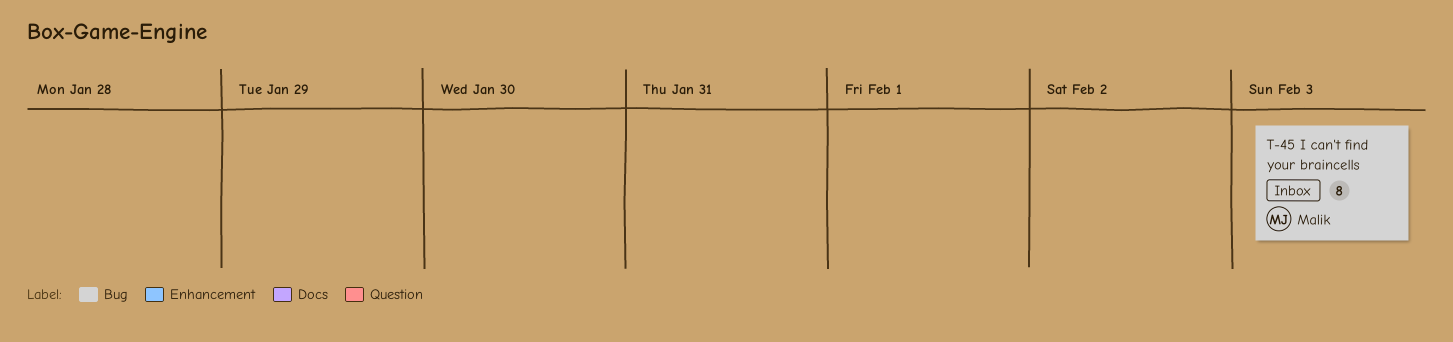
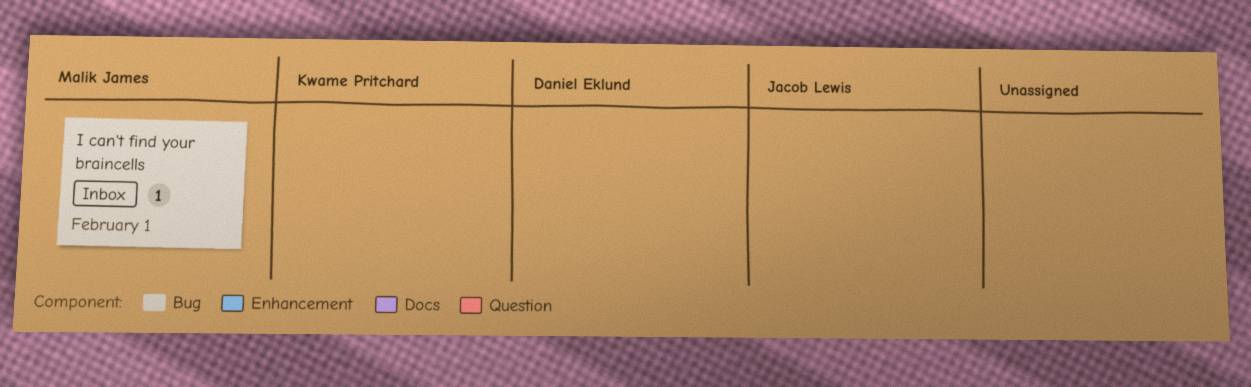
I can't find your braincells, estimate: 8 -> 1
I can't find your braincells, due: Feb 3 -> Feb 1

